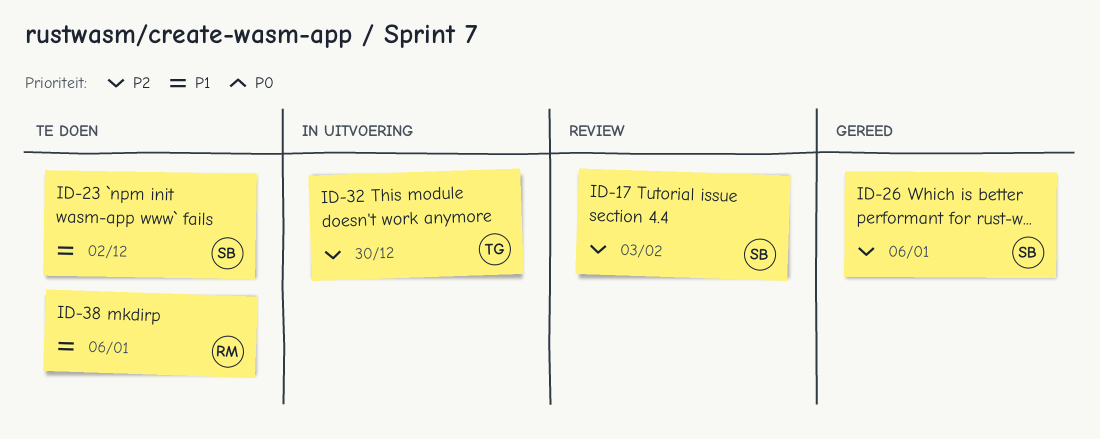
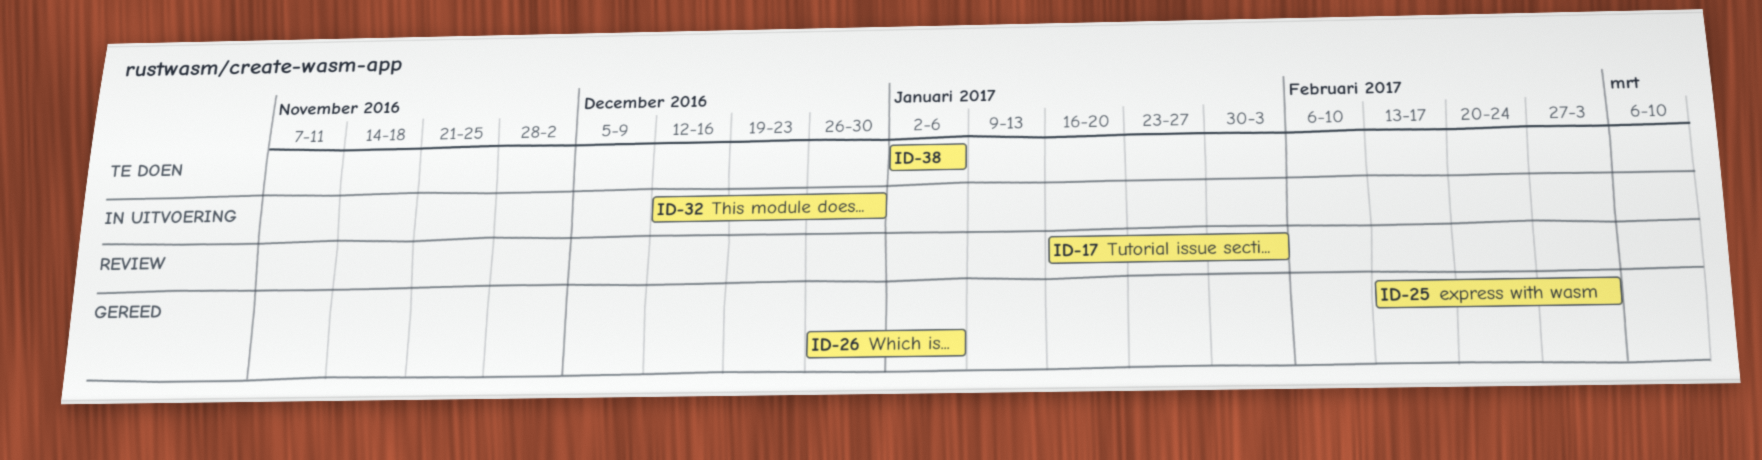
ID-23: present -> none
ID-25: none -> present

